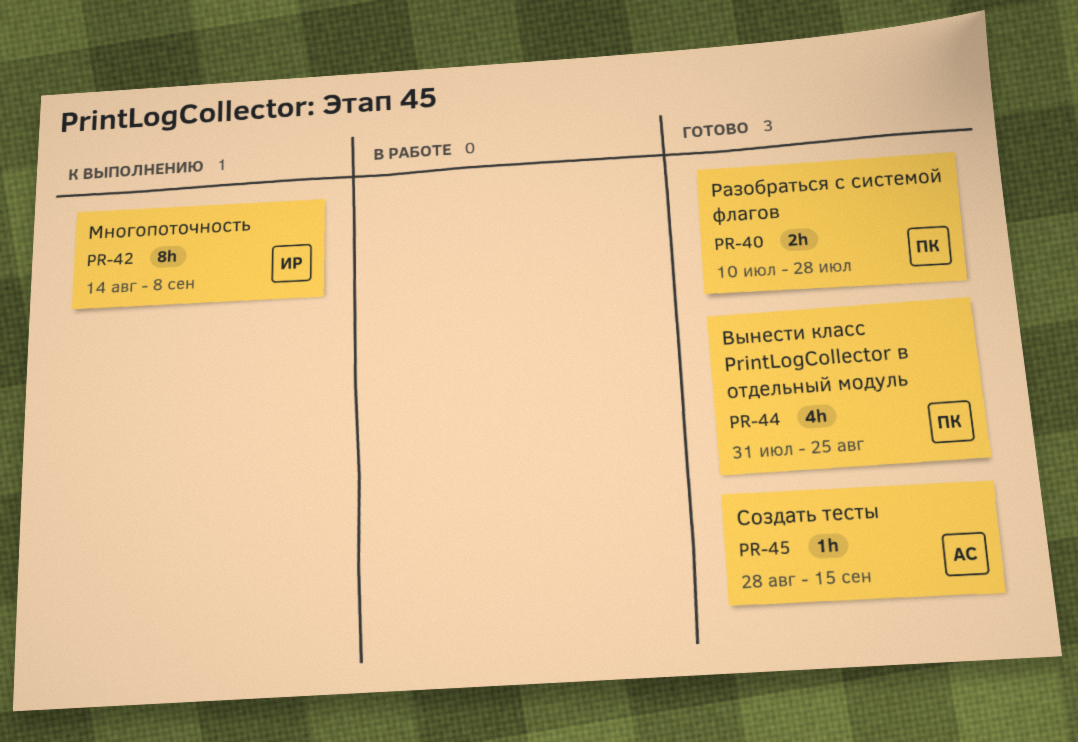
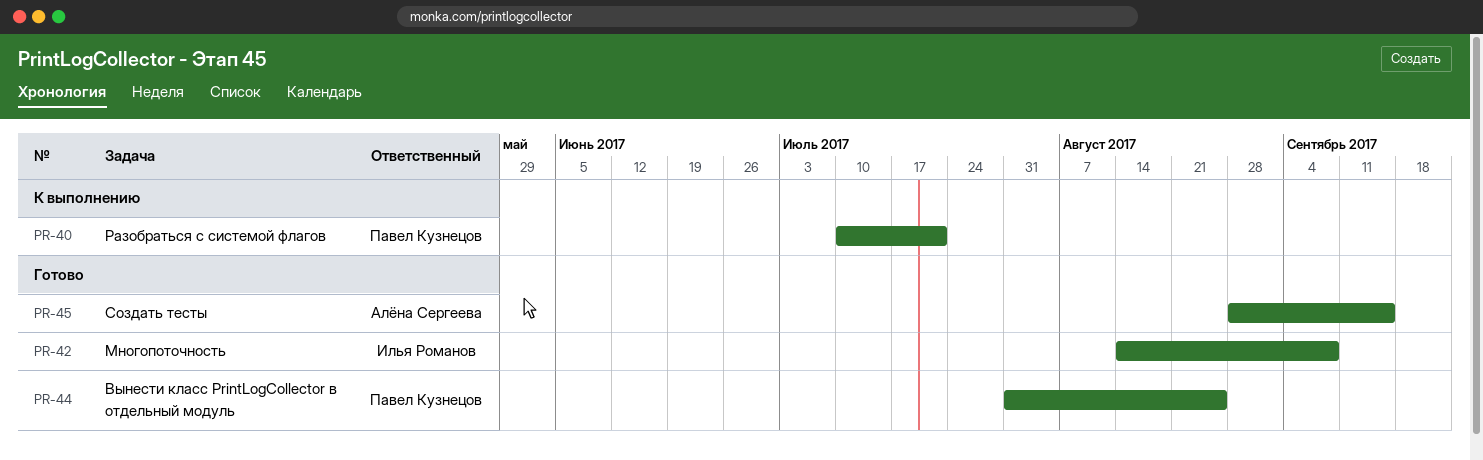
PR-40, status: Готово -> К выполнению
PR-40, due: Jul 28 -> Jul 21
PR-42, status: К выполнению -> Готово

